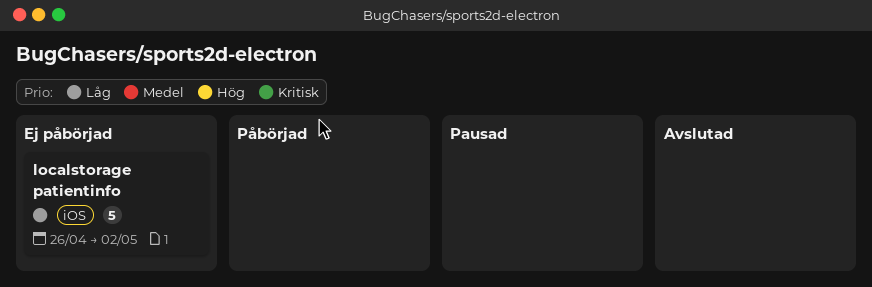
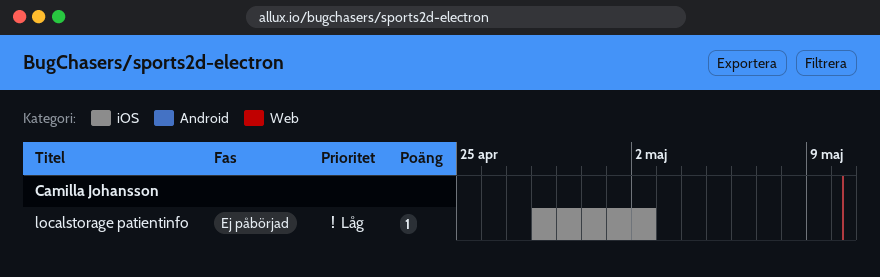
localstorage patientinfo, estimate: 5 -> 1
localstorage patientinfo, start: Apr 26 -> Apr 28

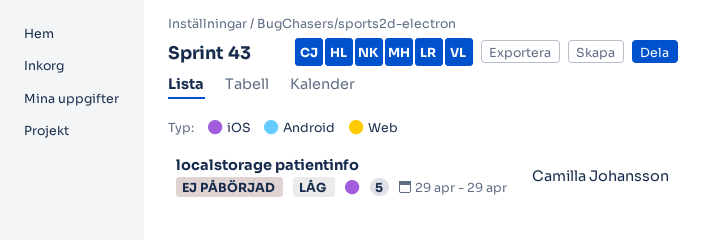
localstorage patientinfo, estimate: 1 -> 5
localstorage patientinfo, start: Apr 28 -> Apr 29
localstorage patientinfo, due: May 2 -> Apr 29

